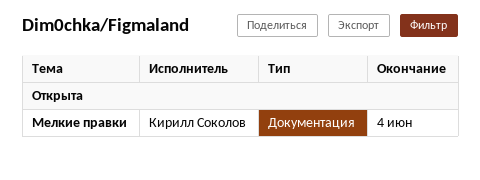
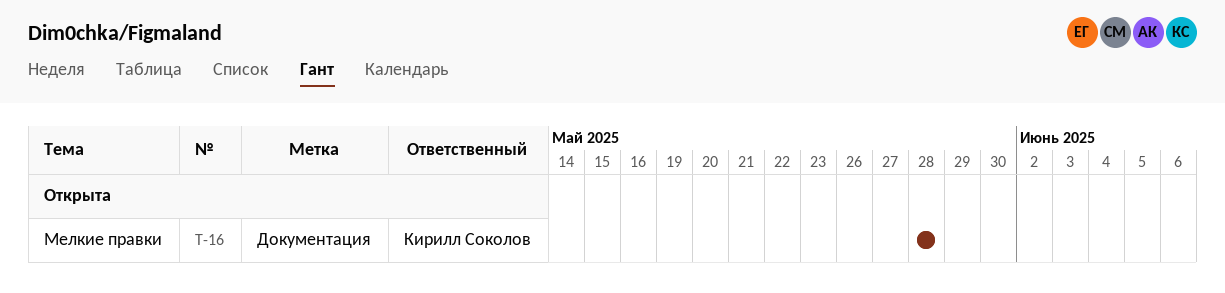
Мелкие правки, due: Jun 4 -> May 28

